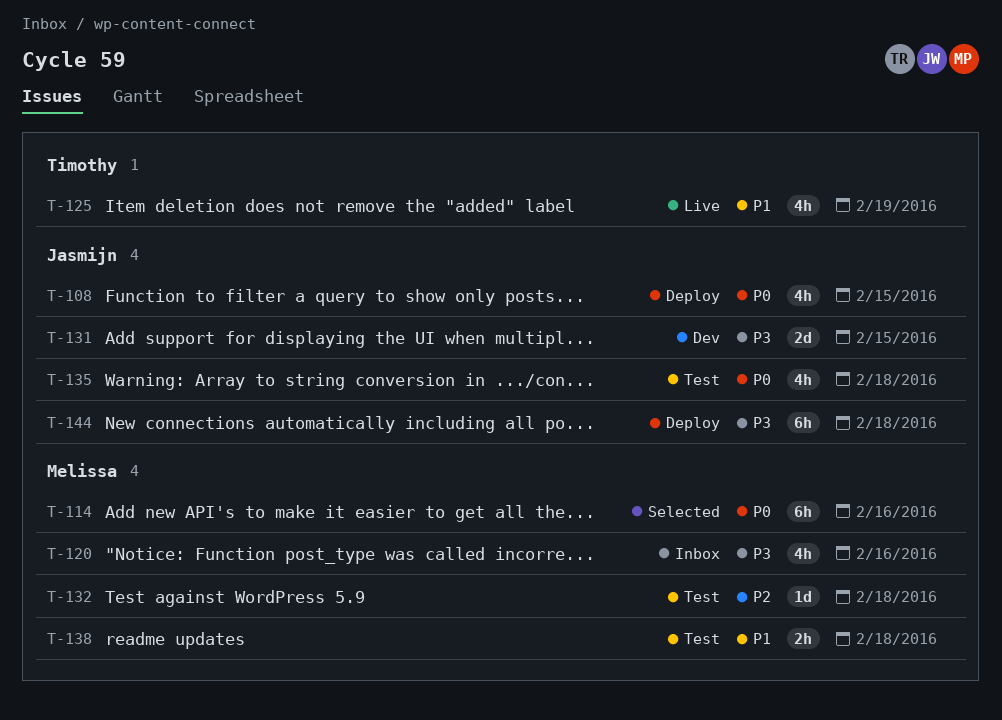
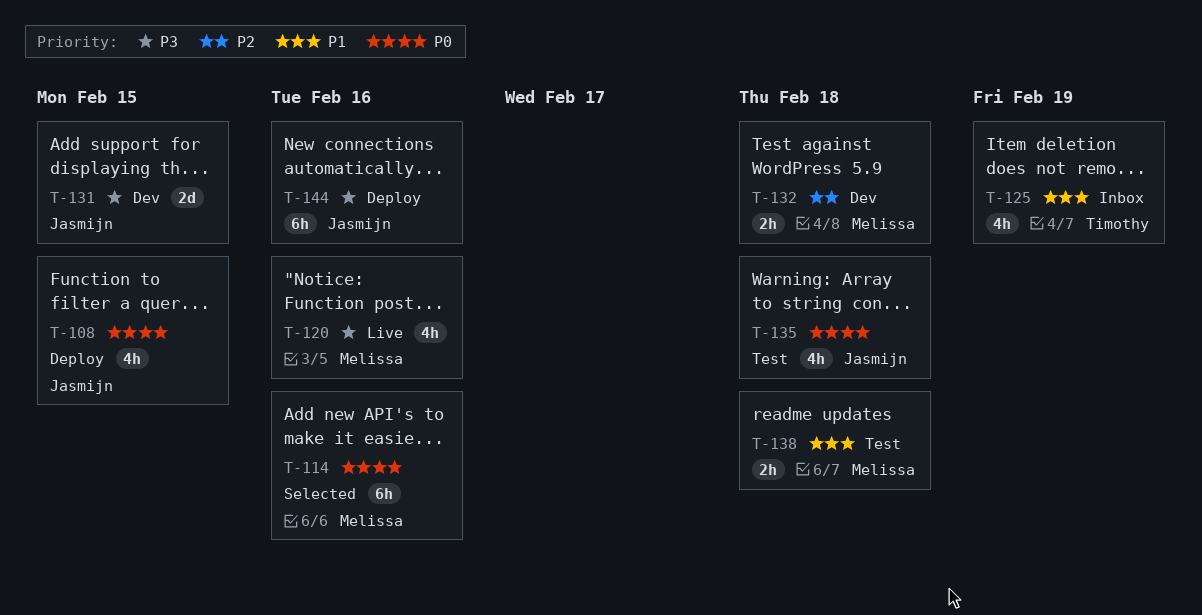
T-120, status: Inbox -> Live
T-125, status: Live -> Inbox
T-132, status: Test -> Dev
T-132, estimate: 1d -> 2h
T-144, due: Feb 18 -> Feb 16

